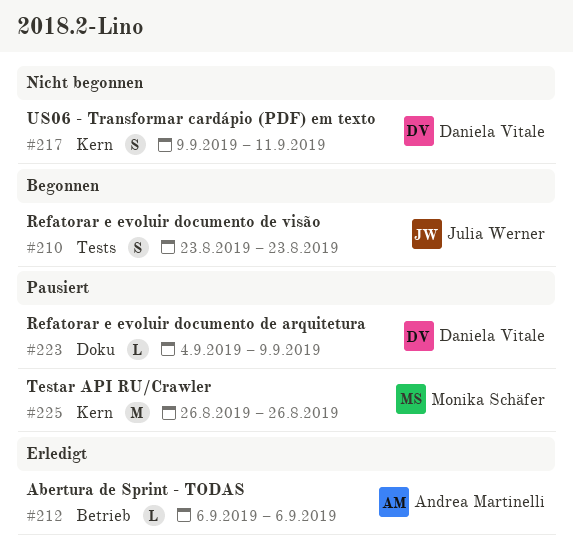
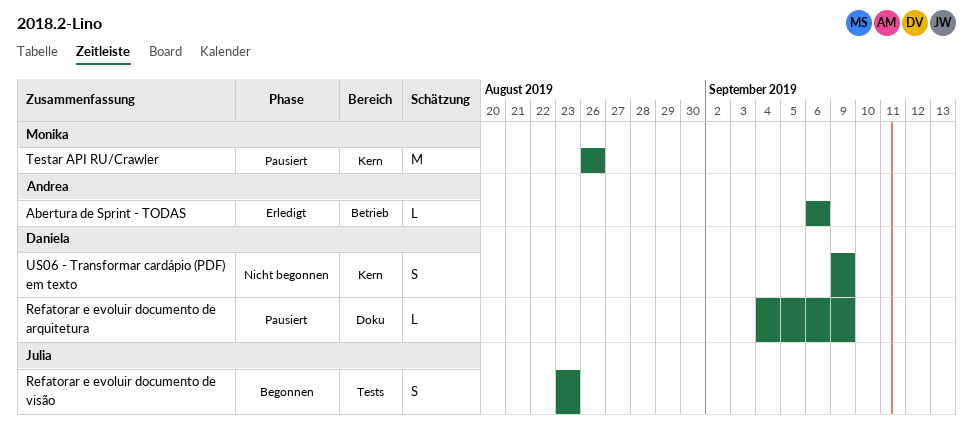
US06 - Transformar cardápio (PDF) em texto, due: Sep 11 -> Sep 9

